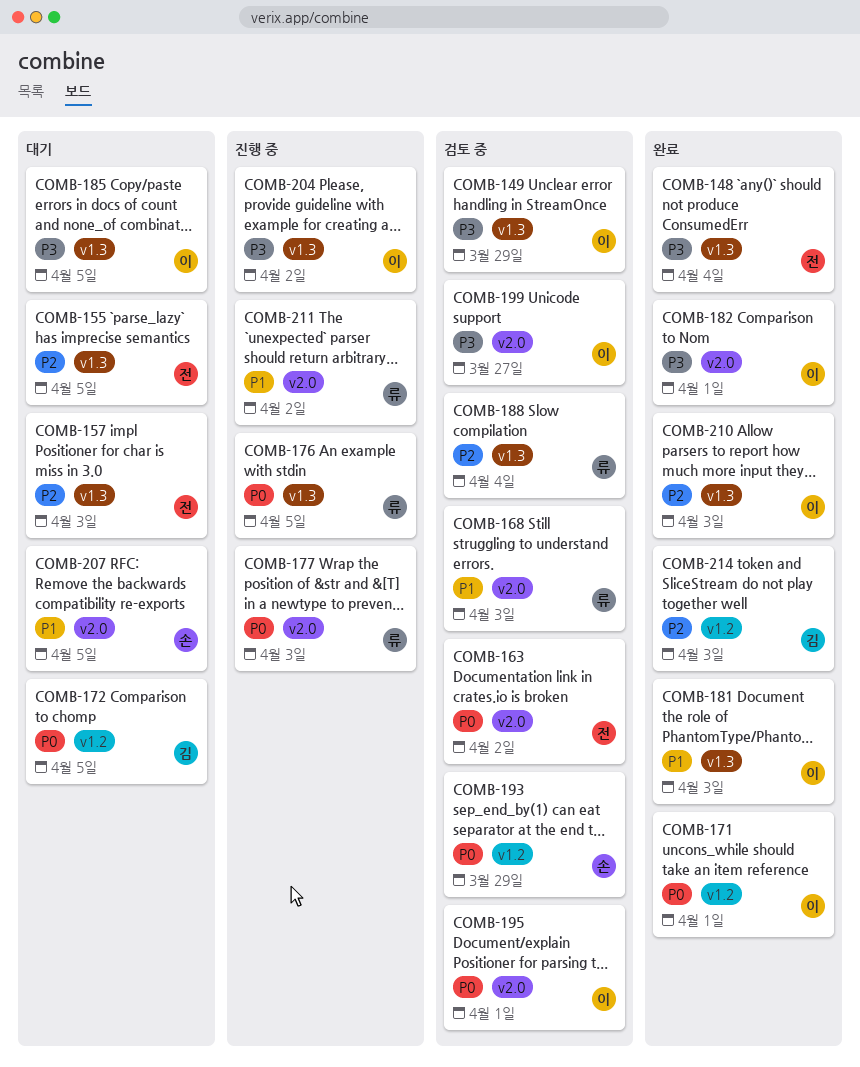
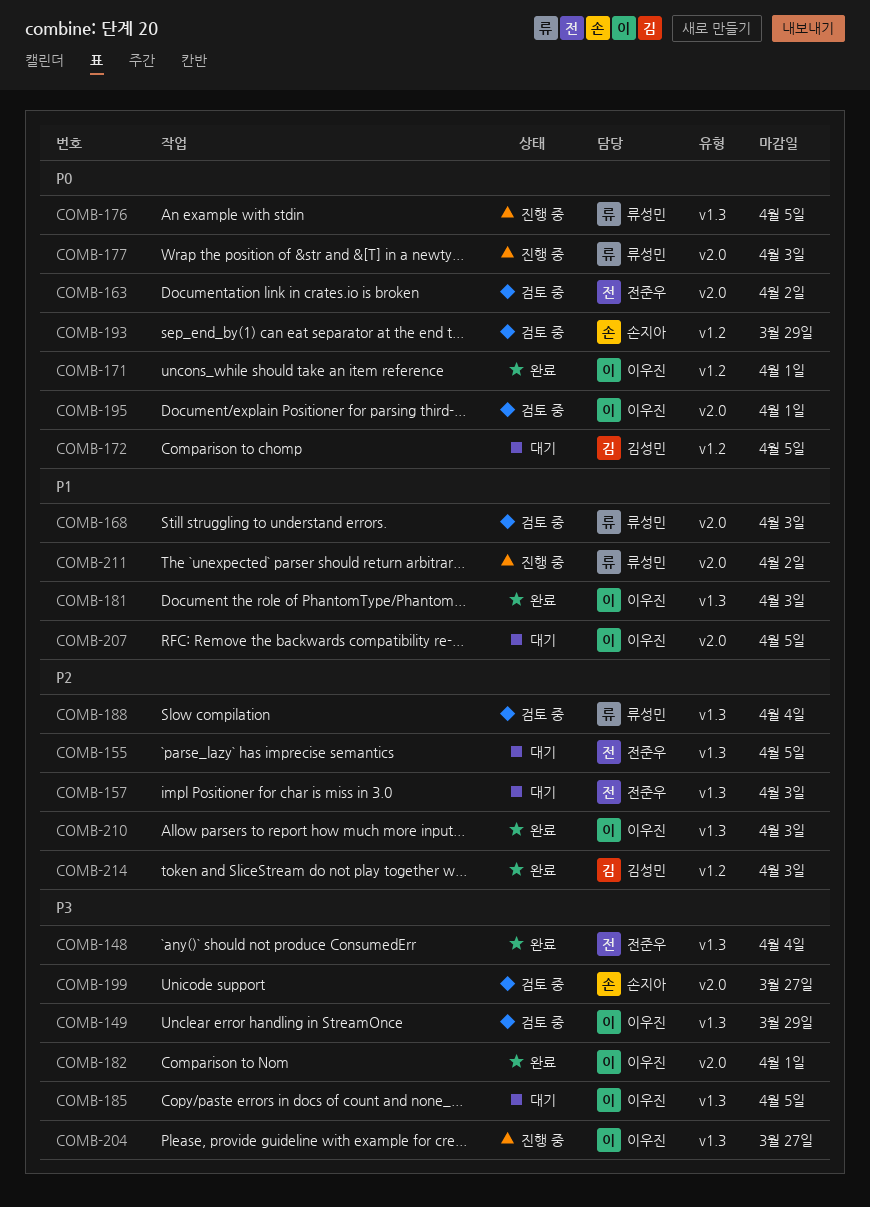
COMB-199, owner: 이우진 -> 손지아
COMB-204, due: Apr 2 -> Mar 27
COMB-207, owner: 손지아 -> 이우진

